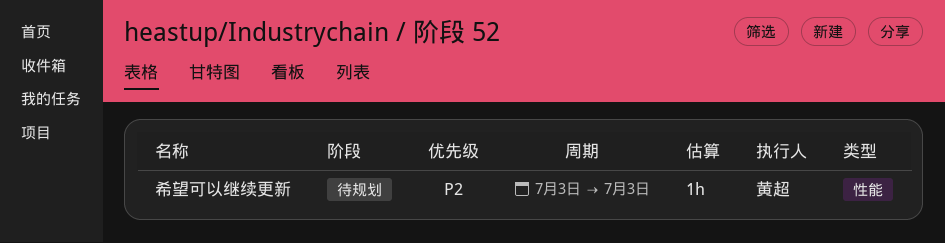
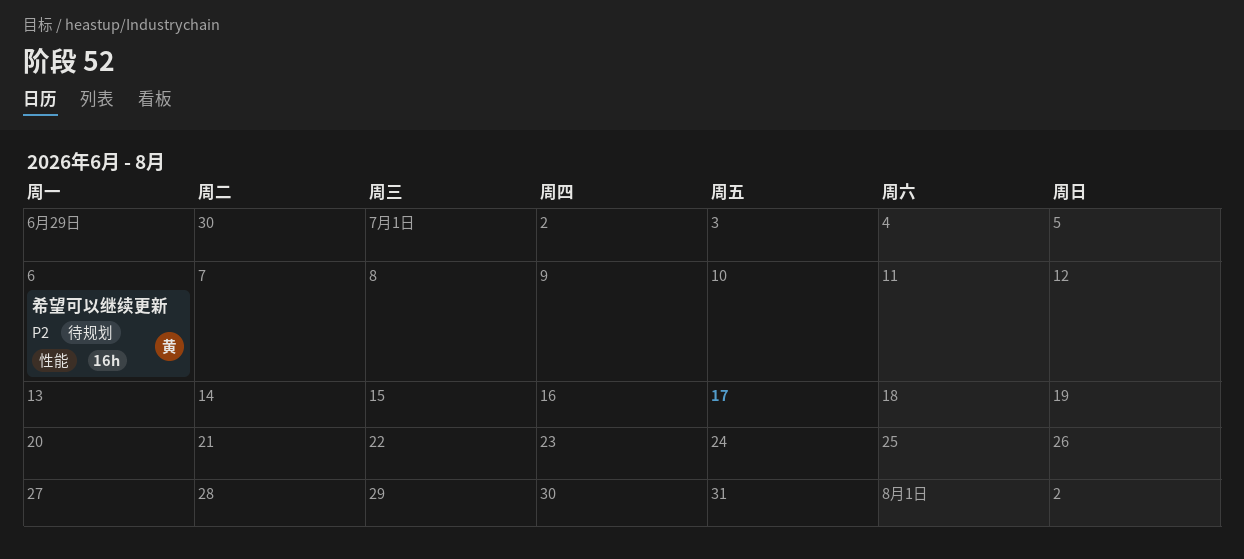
希望可以继续更新, estimate: 1h -> 16h
希望可以继续更新, due: Jul 3 -> Jul 6

